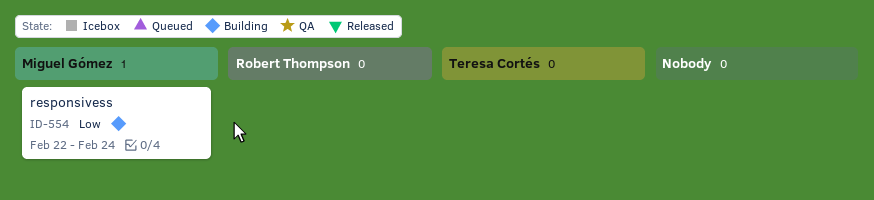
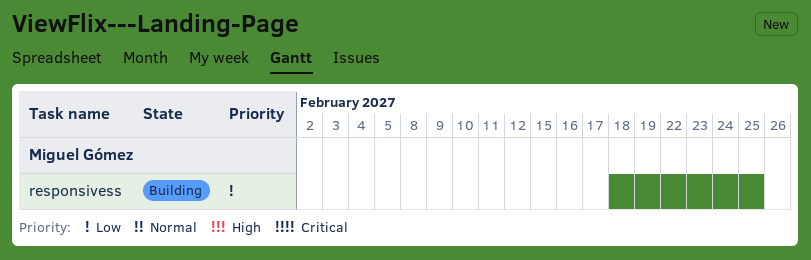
responsivess, start: Feb 22 -> Feb 18
responsivess, due: Feb 24 -> Feb 25

